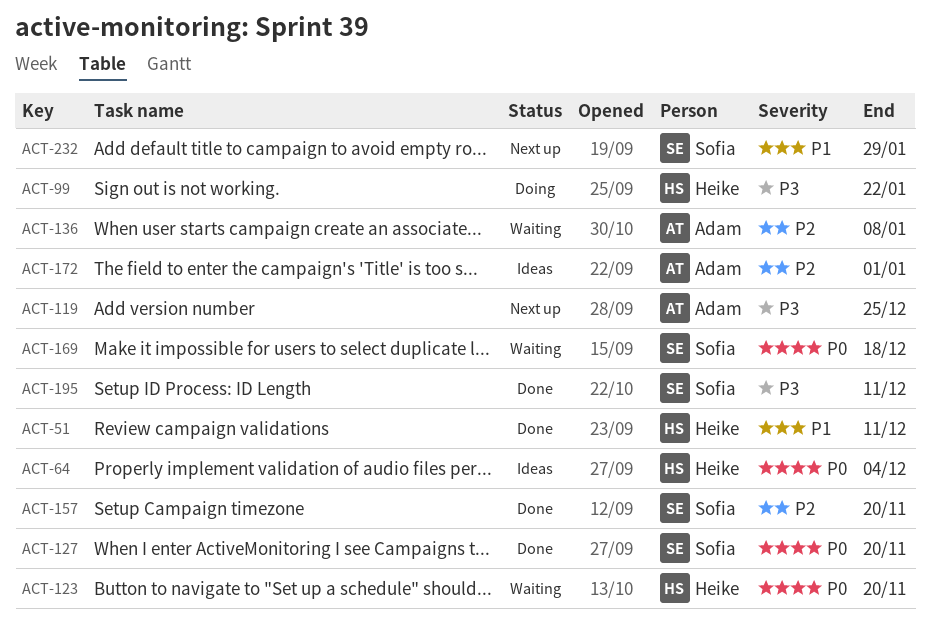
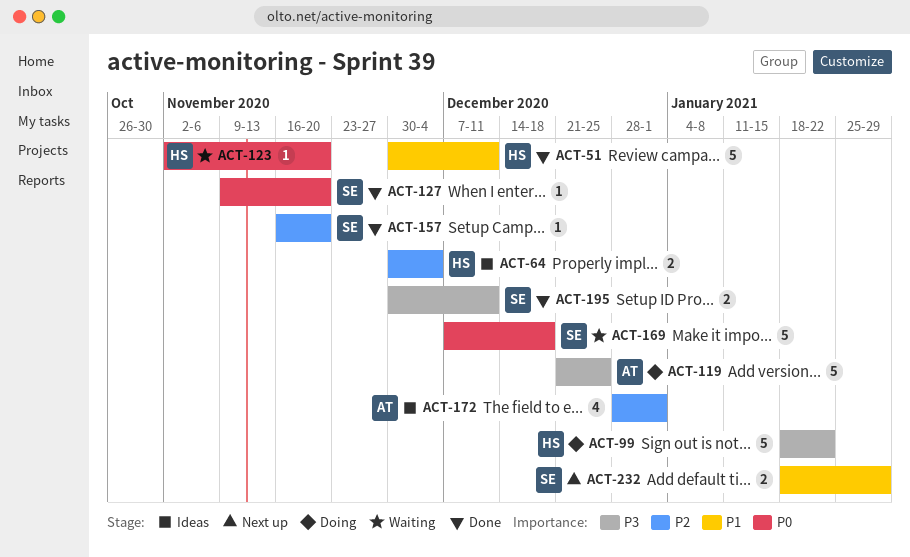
ACT-64, priority: P0 -> P2
ACT-119, status: Next up -> Doing
ACT-136: present -> none

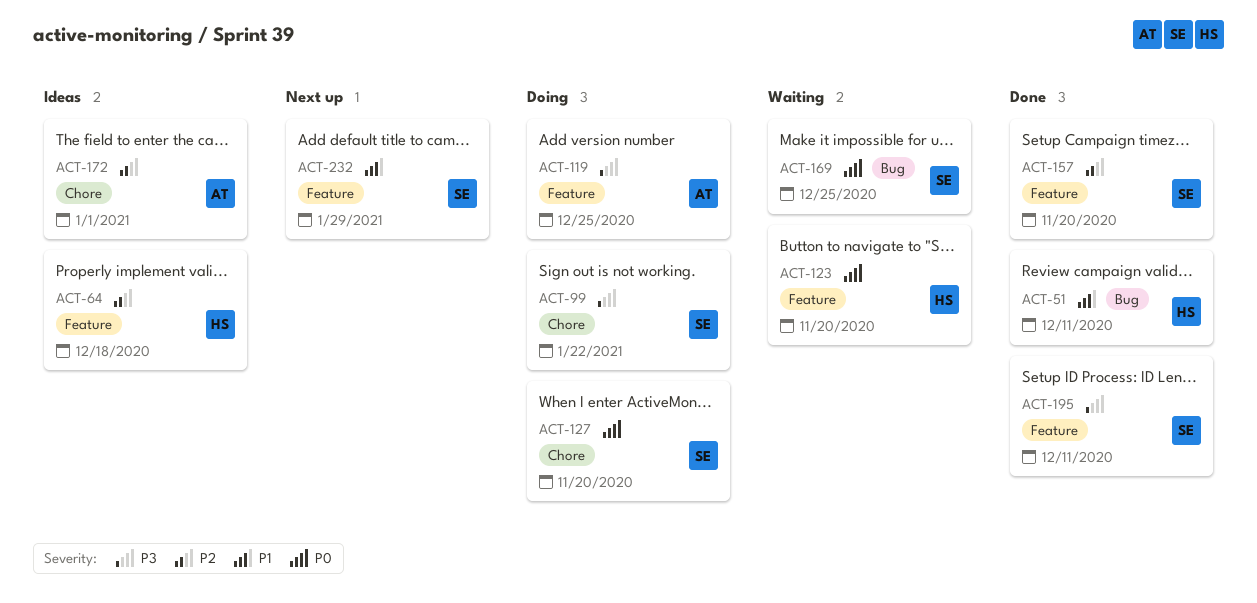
ACT-64, due: Dec 4 -> Dec 18
ACT-99, owner: HS -> SE
ACT-127, status: Done -> Doing
ACT-169, due: Dec 18 -> Dec 25

